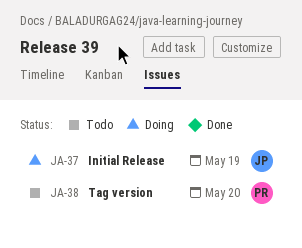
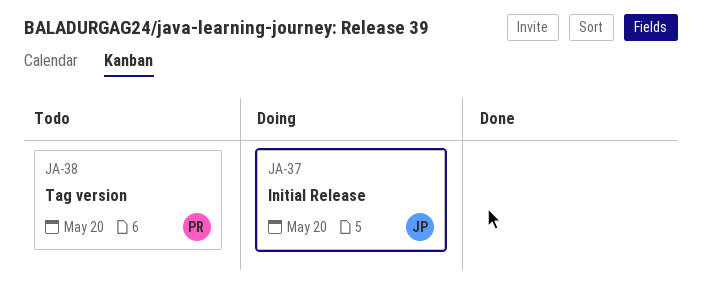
JA-37, due: May 19 -> May 20

